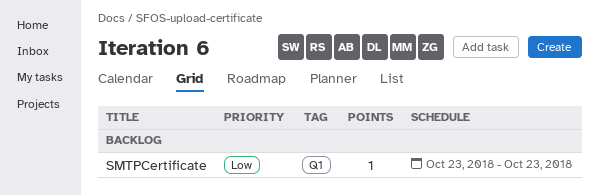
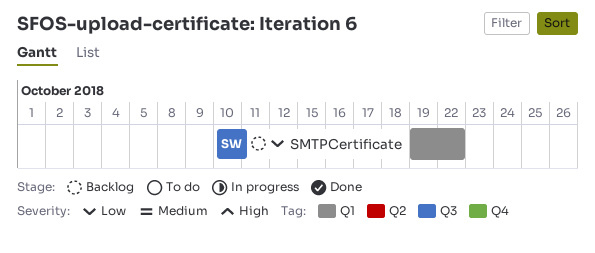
SMTPCertificate, start: Oct 23 -> Oct 19
SMTPCertificate, due: Oct 23 -> Oct 22

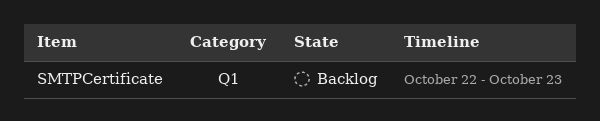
SMTPCertificate, start: Oct 19 -> Oct 22
SMTPCertificate, due: Oct 22 -> Oct 23

